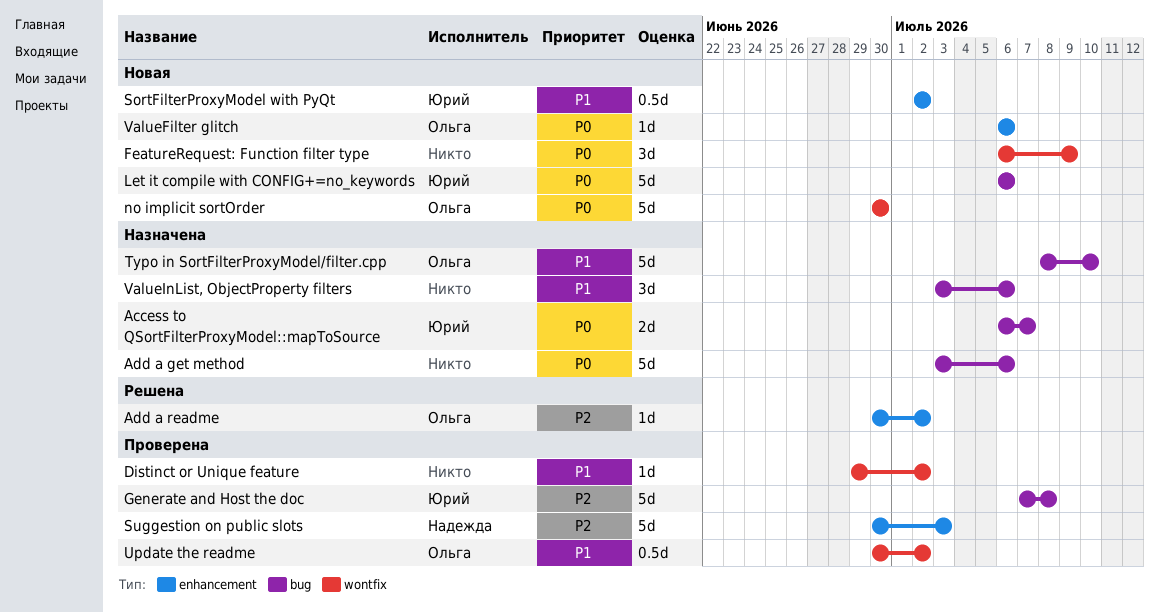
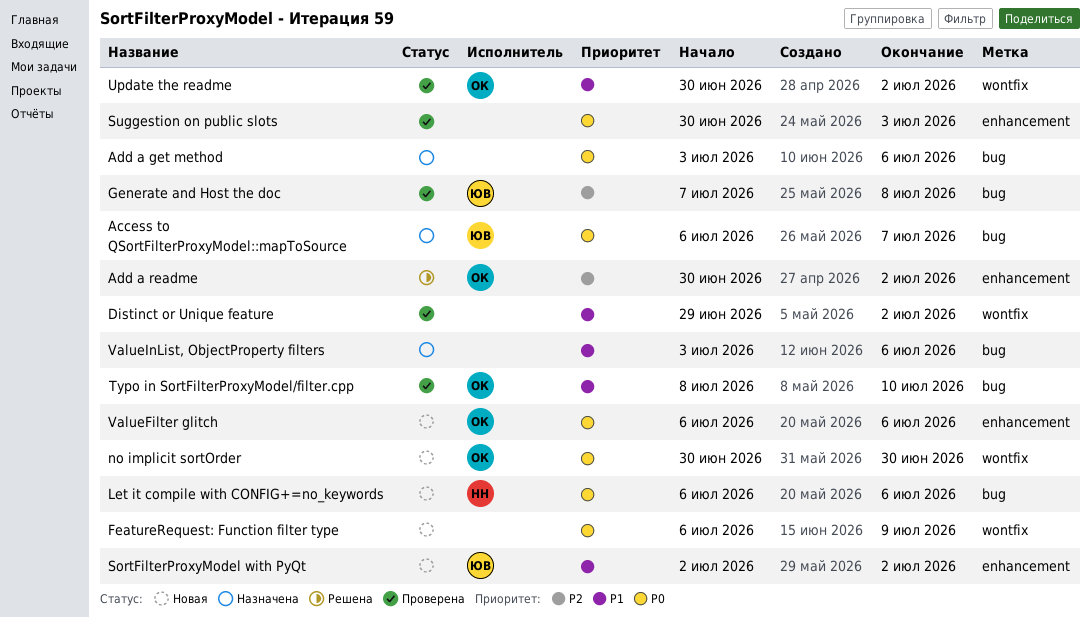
Let it compile with CONFIG+=no_keywords, owner: Юрий -> Надежда
Suggestion on public slots, owner: Надежда -> none
Suggestion on public slots, priority: P2 -> P0
Typo in SortFilterProxyModel/filter.cpp, status: Назначена -> Проверена

